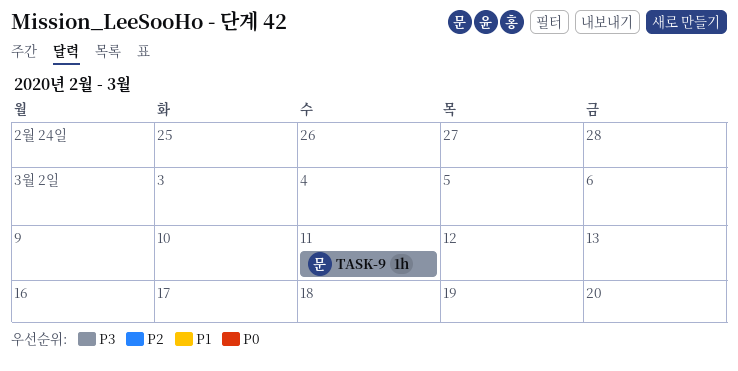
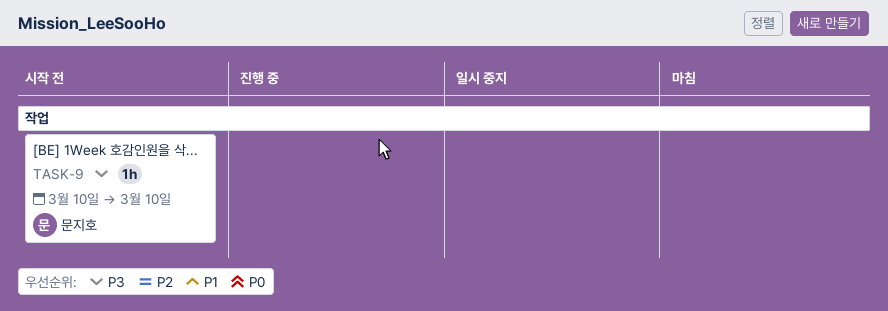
TASK-9, start: Mar 11 -> Mar 10
TASK-9, due: Mar 11 -> Mar 10

